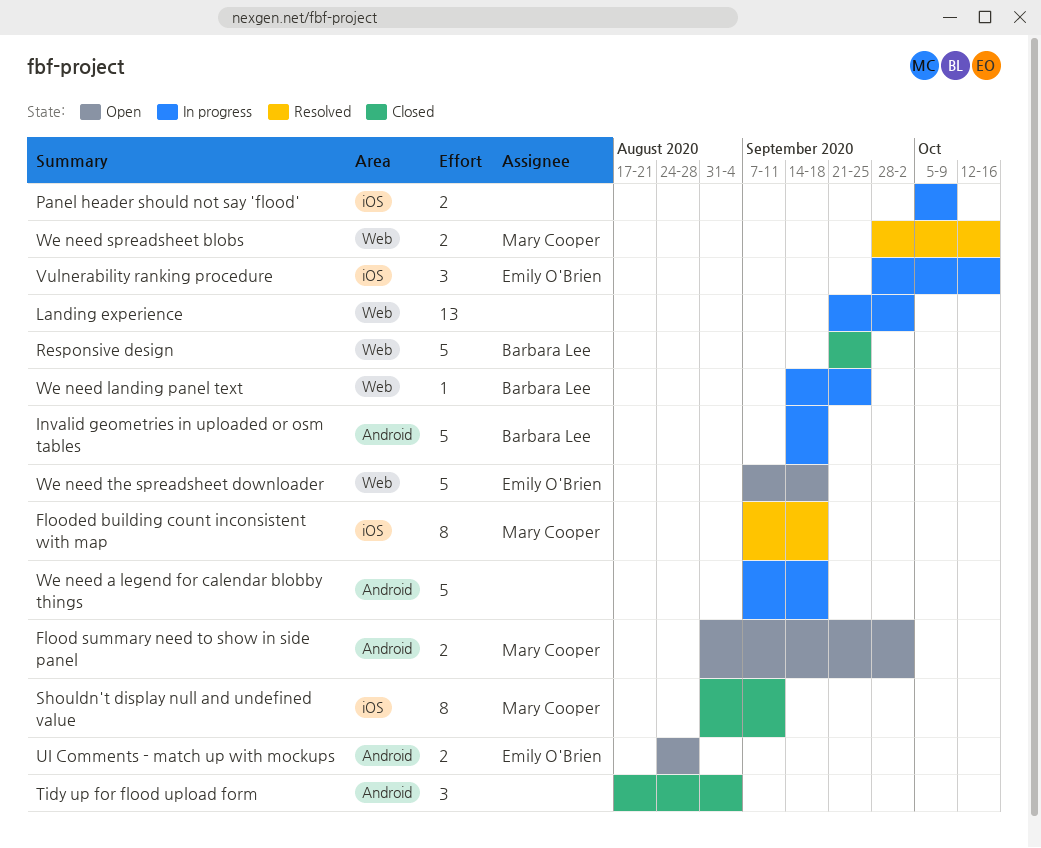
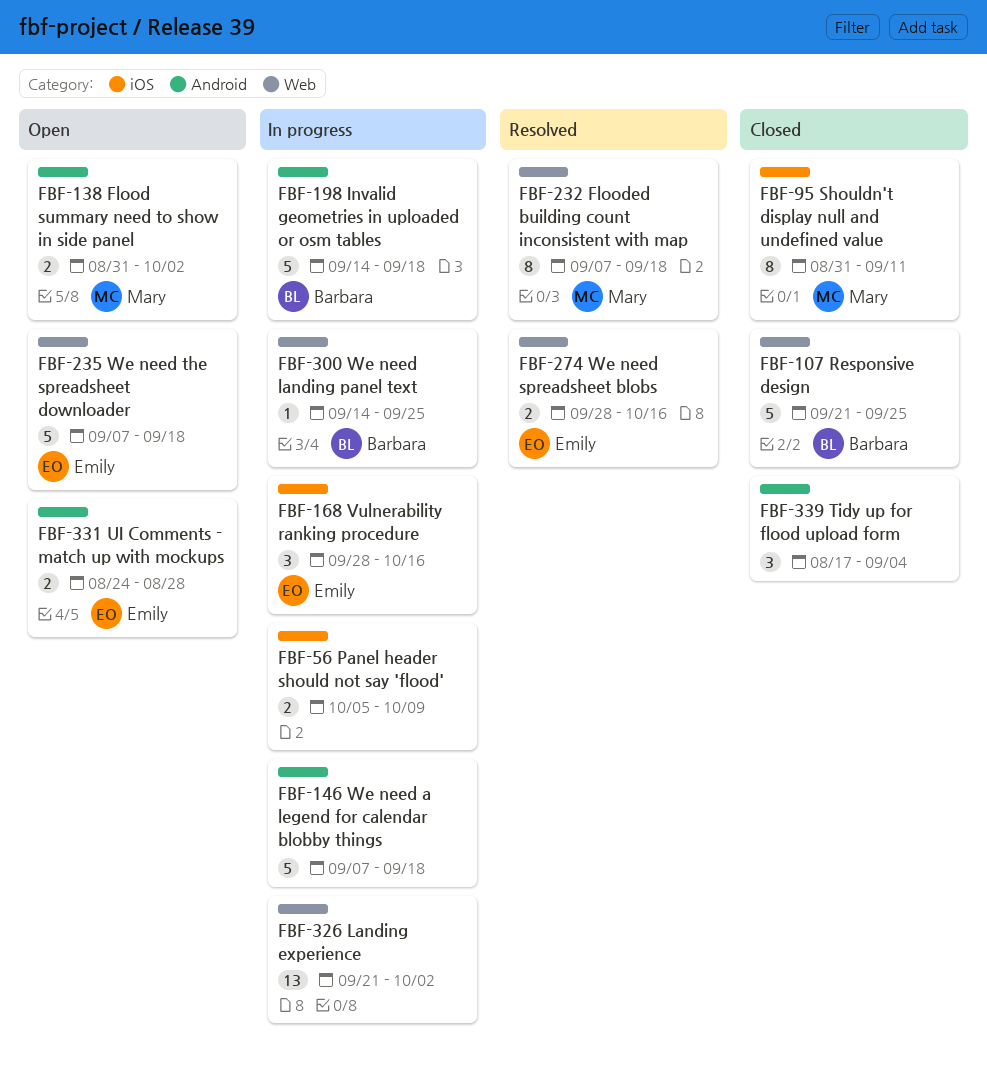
Flooded building count inconsistent with map, label: iOS -> Web
We need spreadsheet blobs, owner: Mary Cooper -> Emily O'Brien

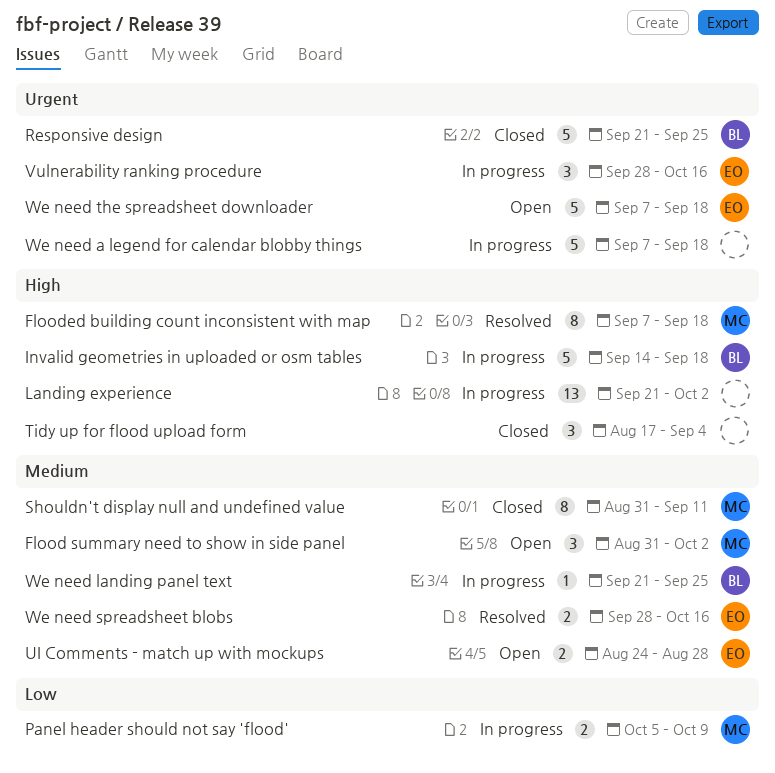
Flood summary need to show in side panel, estimate: 2 -> 3
Panel header should not say 'flood', owner: none -> Mary
We need landing panel text, start: Sep 14 -> Sep 21

